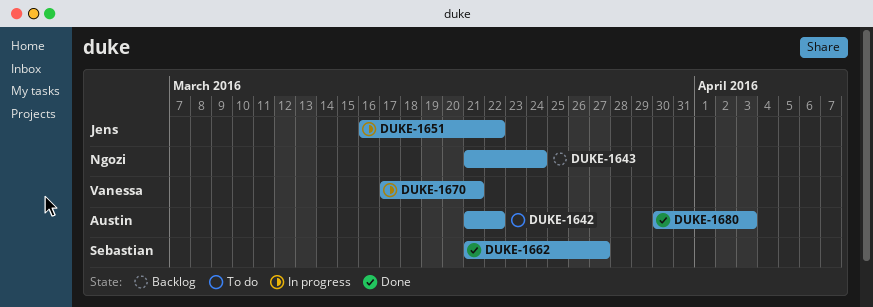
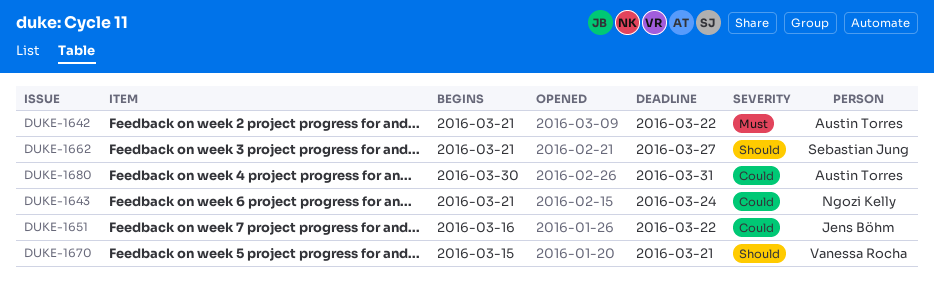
DUKE-1670, start: Mar 17 -> Mar 15
DUKE-1680, due: Apr 3 -> Mar 31

